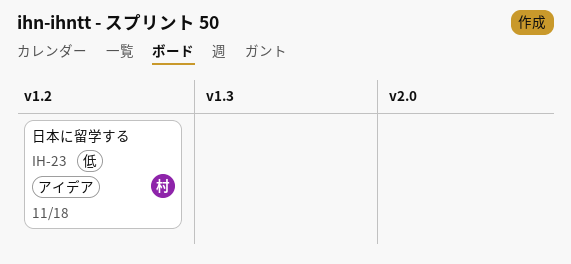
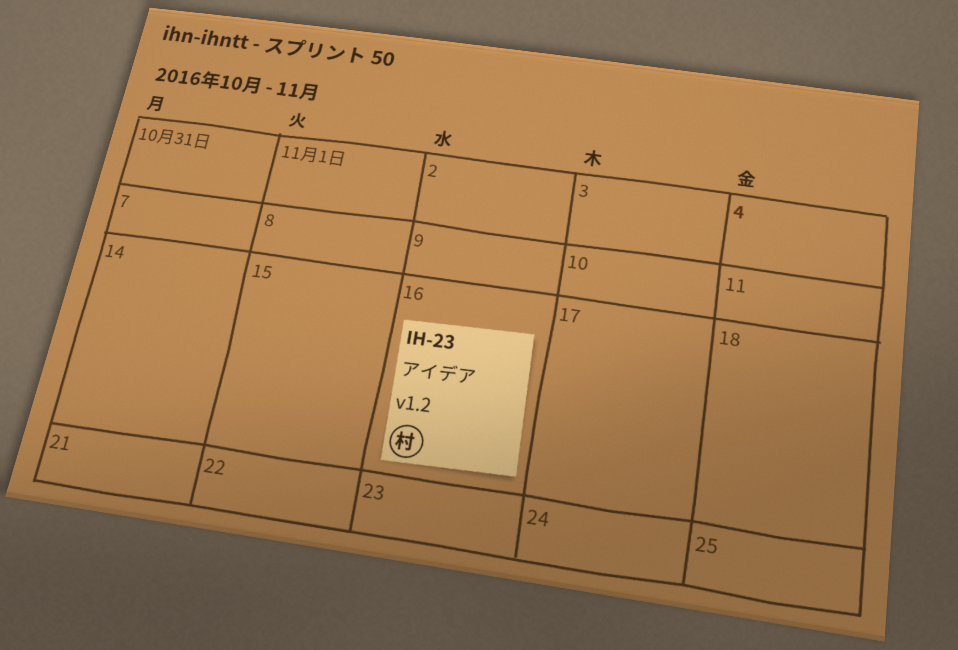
IH-23, due: Nov 18 -> Nov 16

